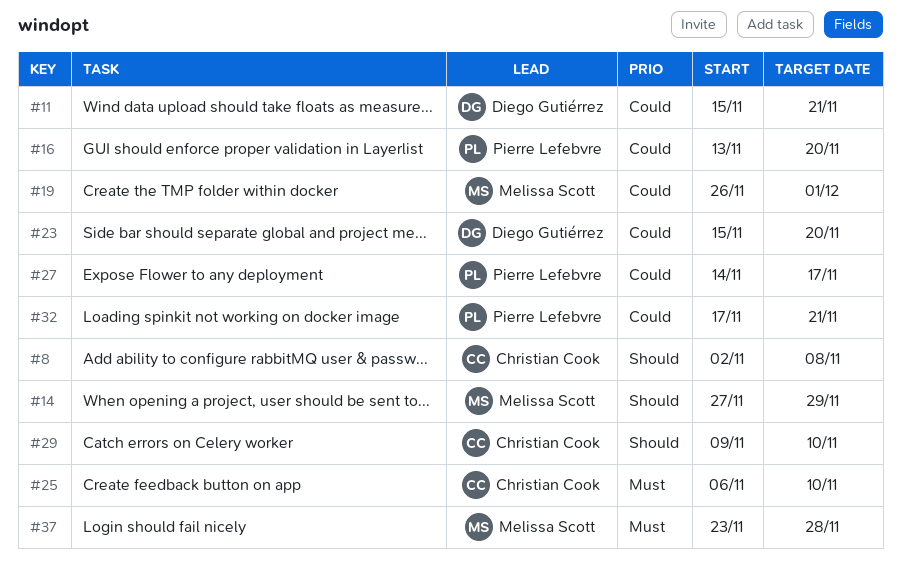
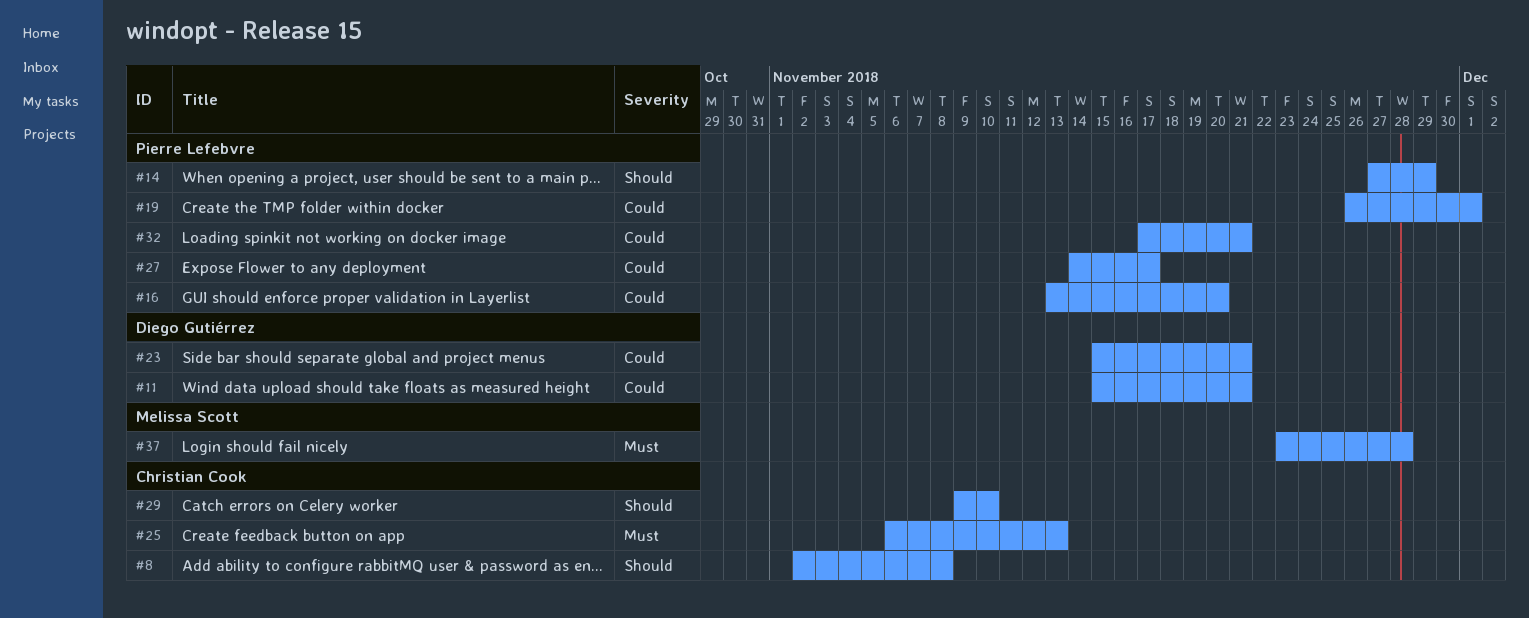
#14, owner: Melissa Scott -> Pierre Lefebvre
#19, owner: Melissa Scott -> Pierre Lefebvre
#23, due: Nov 20 -> Nov 21
#25, due: Nov 10 -> Nov 13

